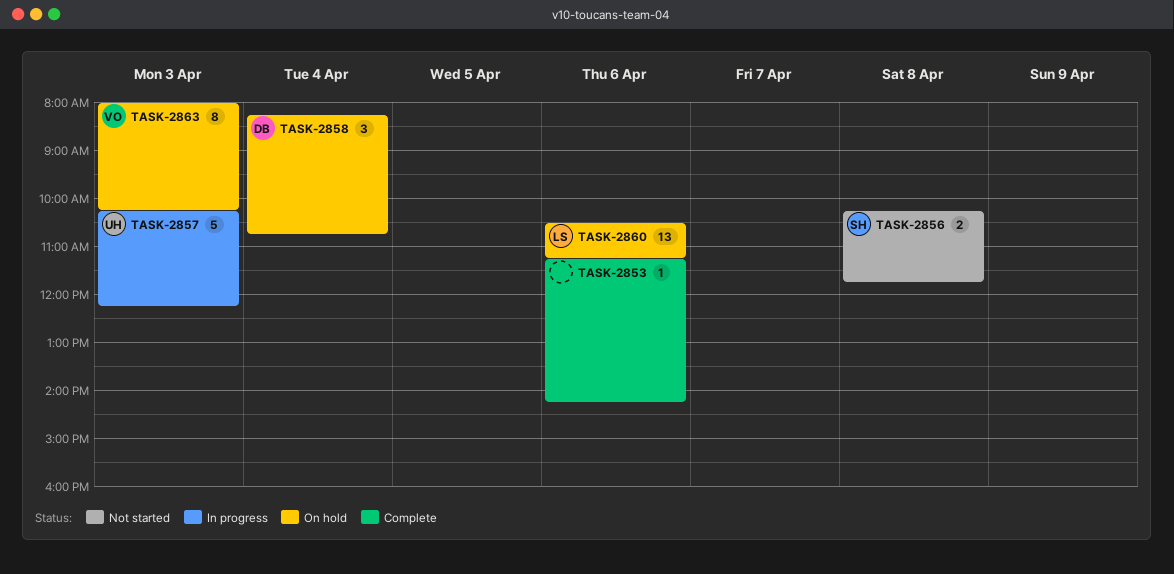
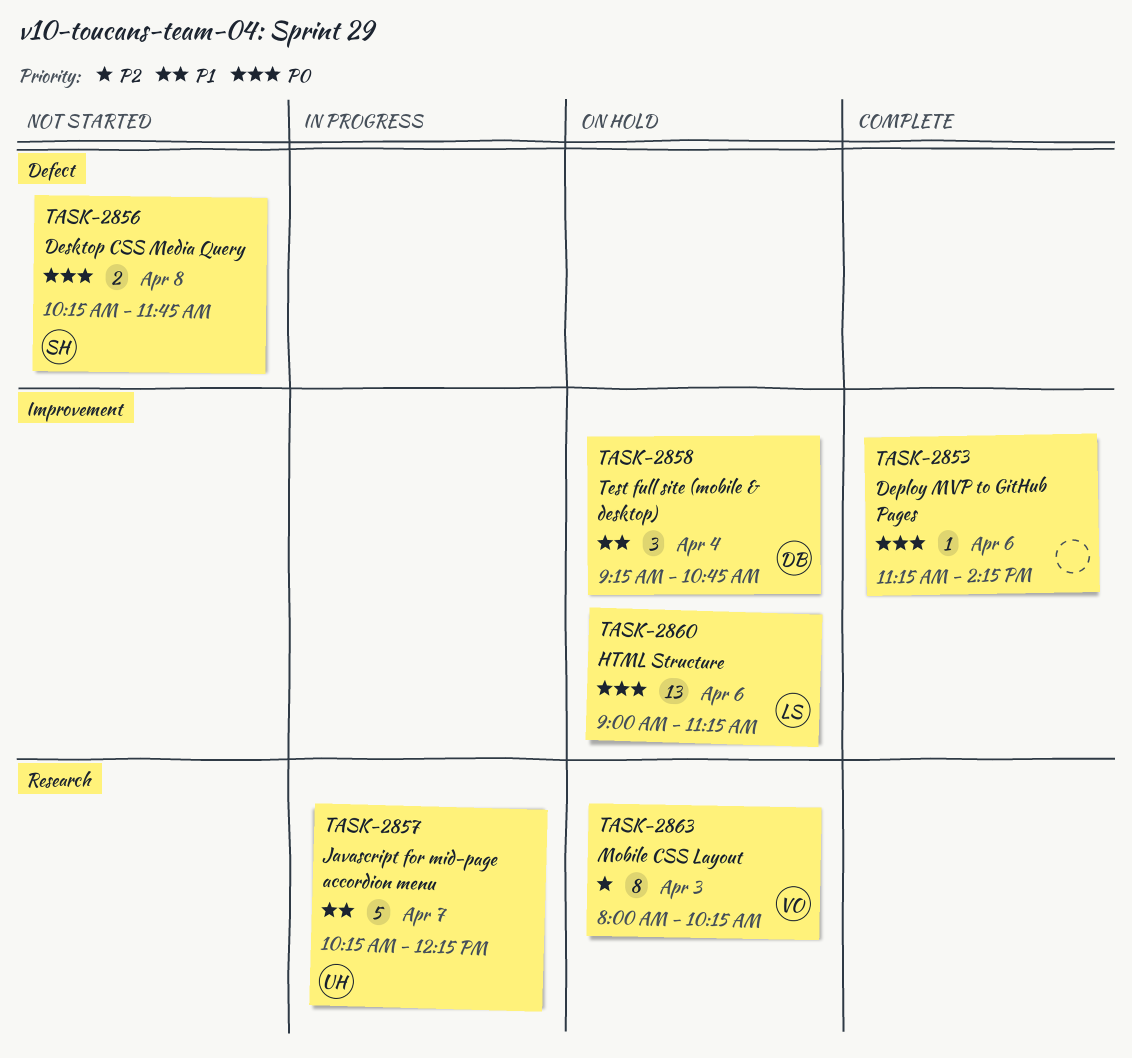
TASK-2857, day: Apr 3 -> Apr 7
TASK-2858, begins: 08:15 -> 09:15
TASK-2860, begins: 10:30 -> 09:00

